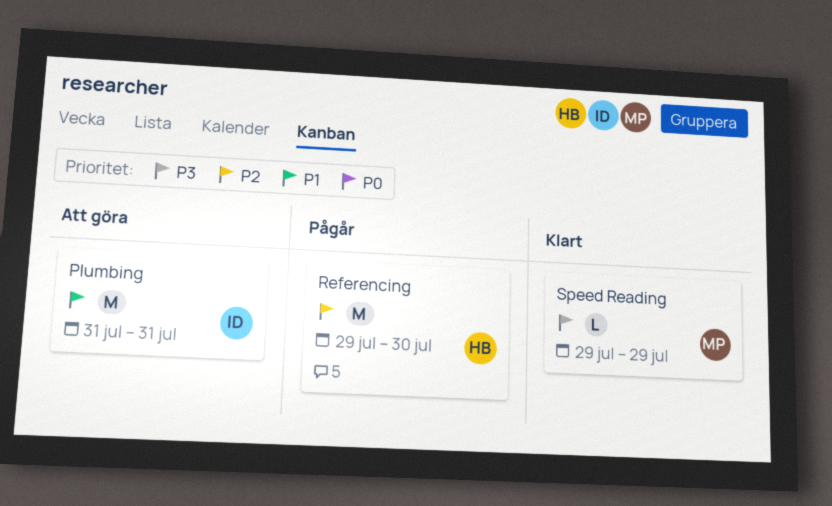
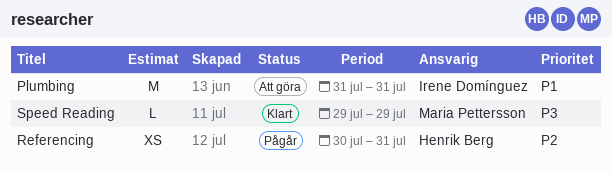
Referencing, estimate: M -> XS
Referencing, start: Jul 29 -> Jul 30
Referencing, due: Jul 30 -> Jul 31

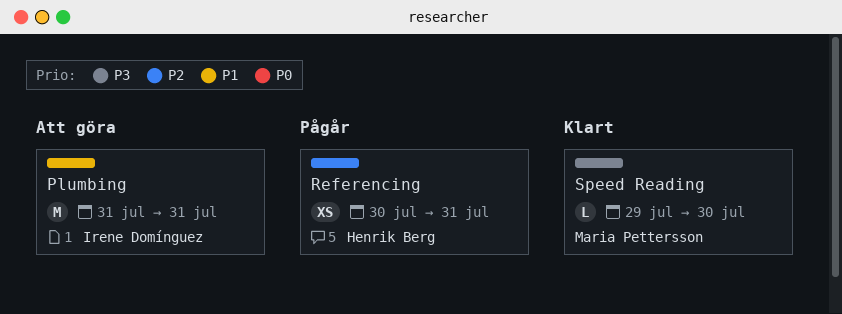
Speed Reading, due: Jul 29 -> Jul 30

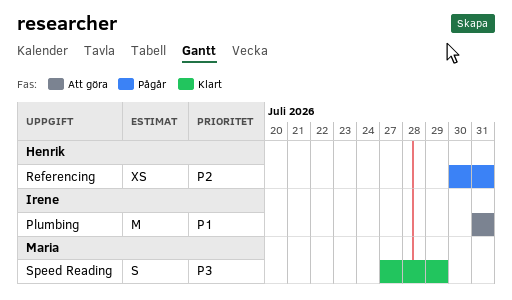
Speed Reading, estimate: L -> S
Speed Reading, start: Jul 29 -> Jul 27
Speed Reading, due: Jul 30 -> Jul 29

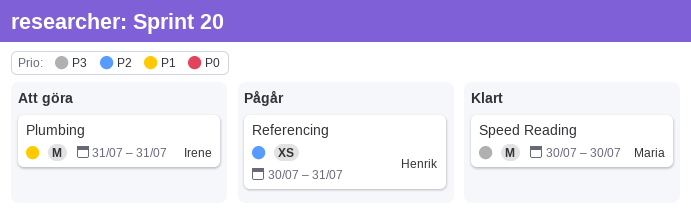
Speed Reading, estimate: S -> M
Speed Reading, start: Jul 27 -> Jul 30
Speed Reading, due: Jul 29 -> Jul 30

